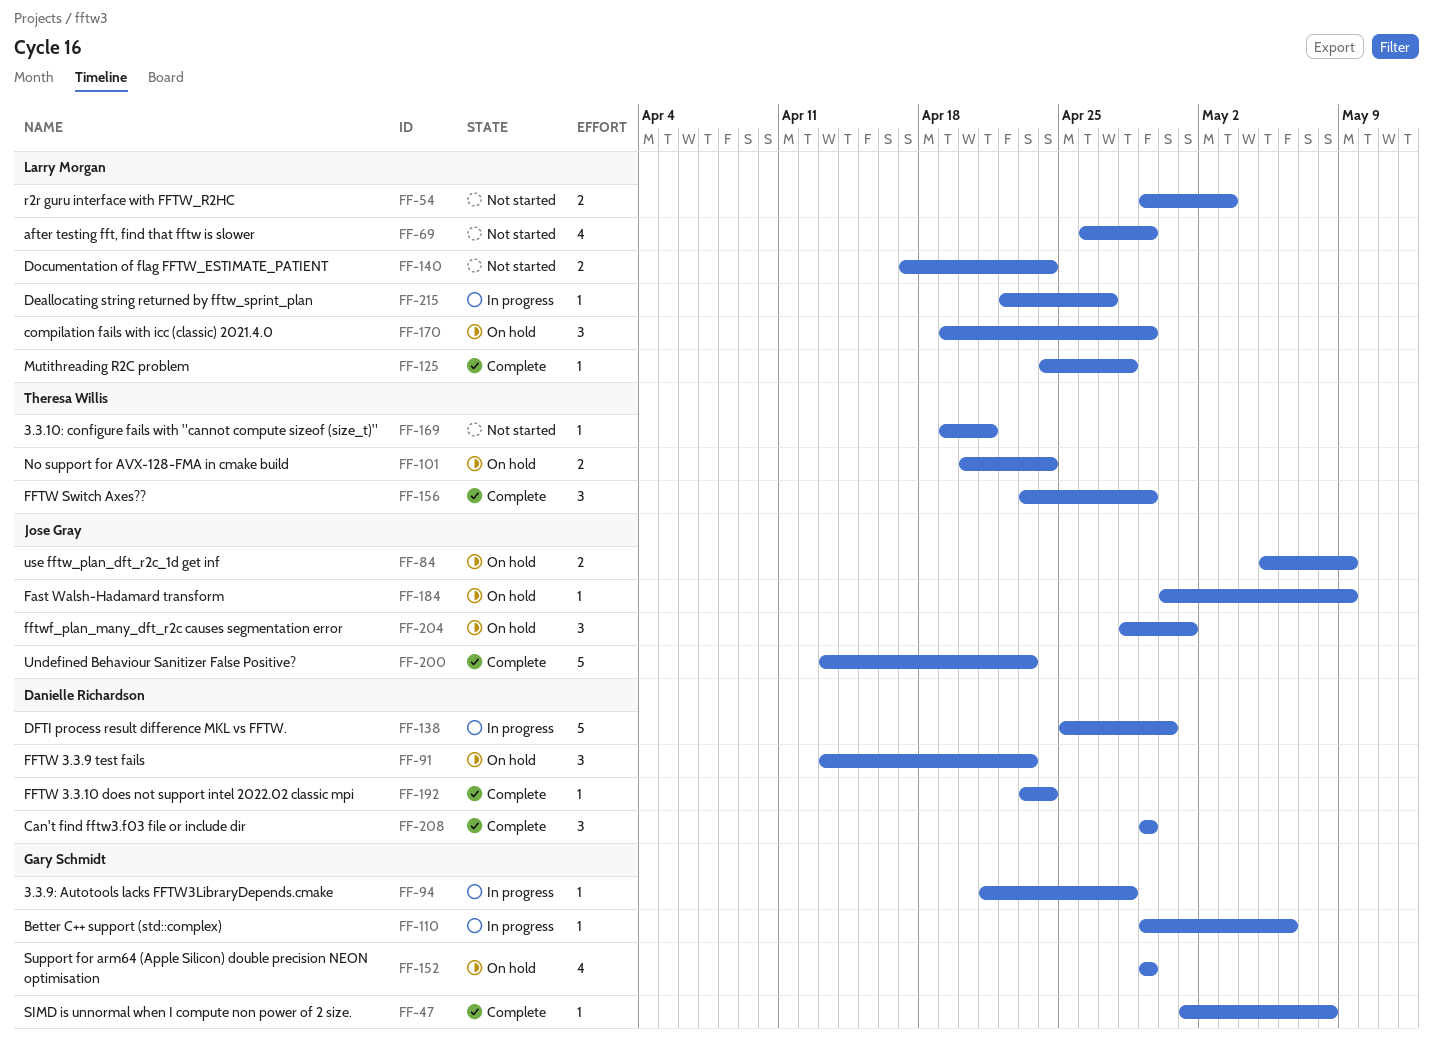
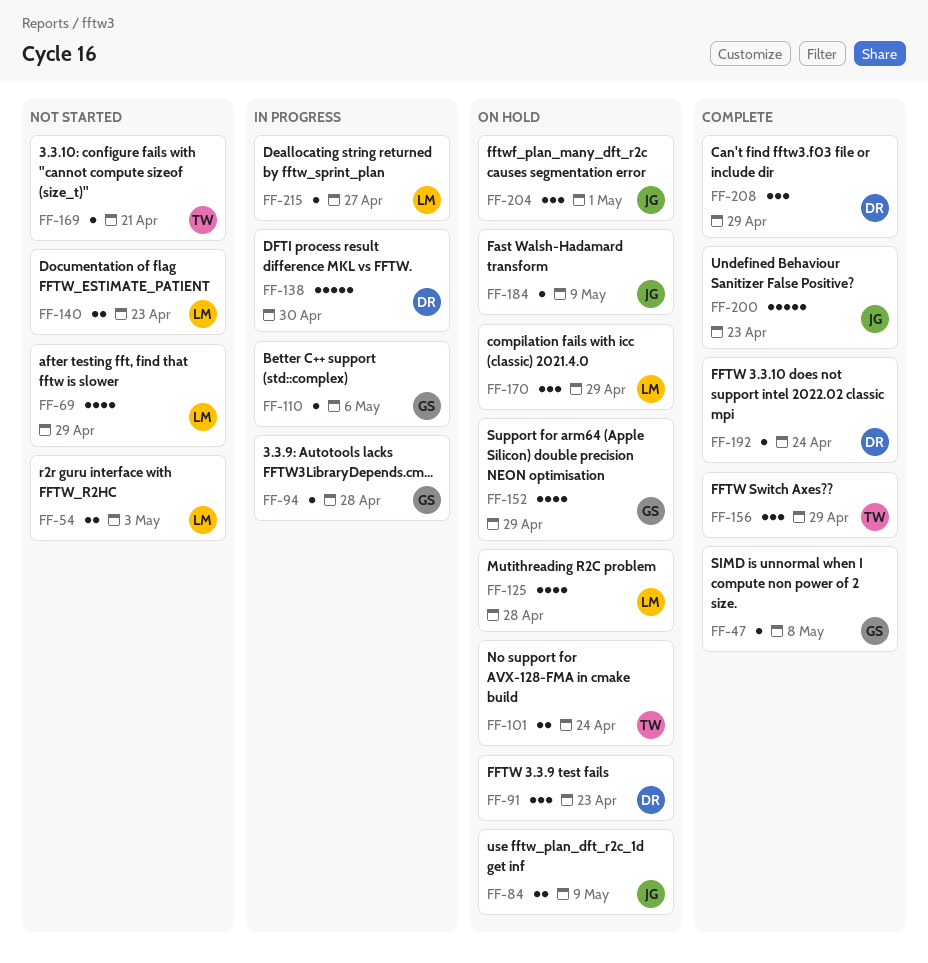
FF-125, status: Complete -> On hold
FF-125, estimate: 1 -> 4
FF-140, due: Apr 24 -> Apr 23

